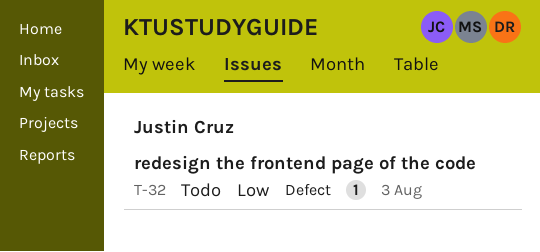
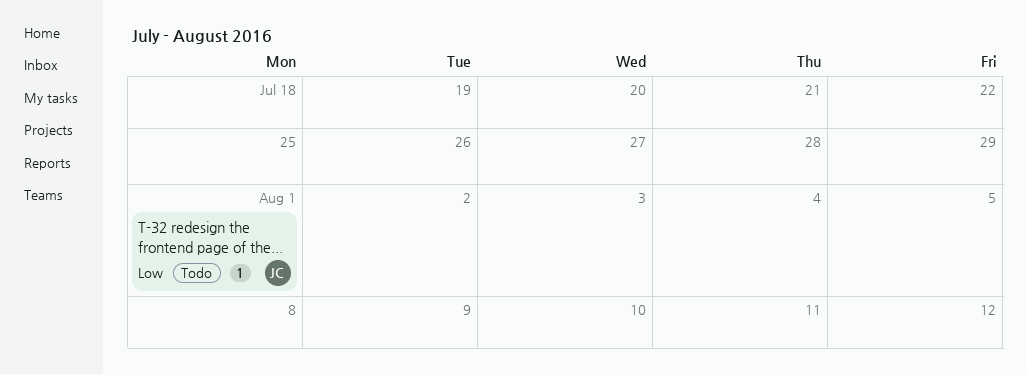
T-32, due: Aug 3 -> Aug 1

